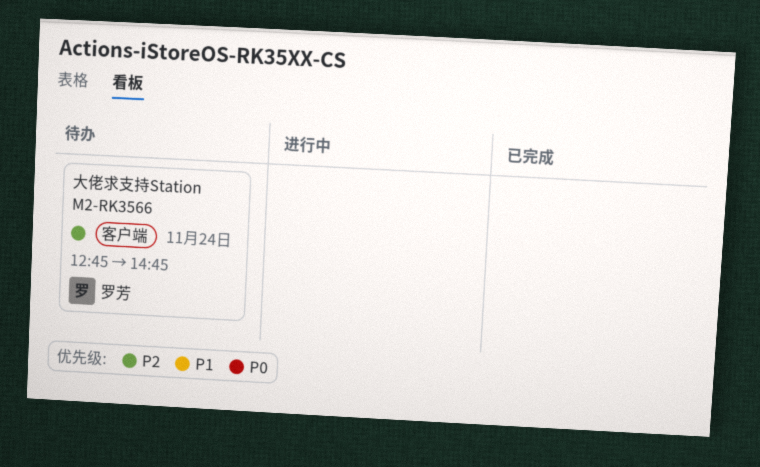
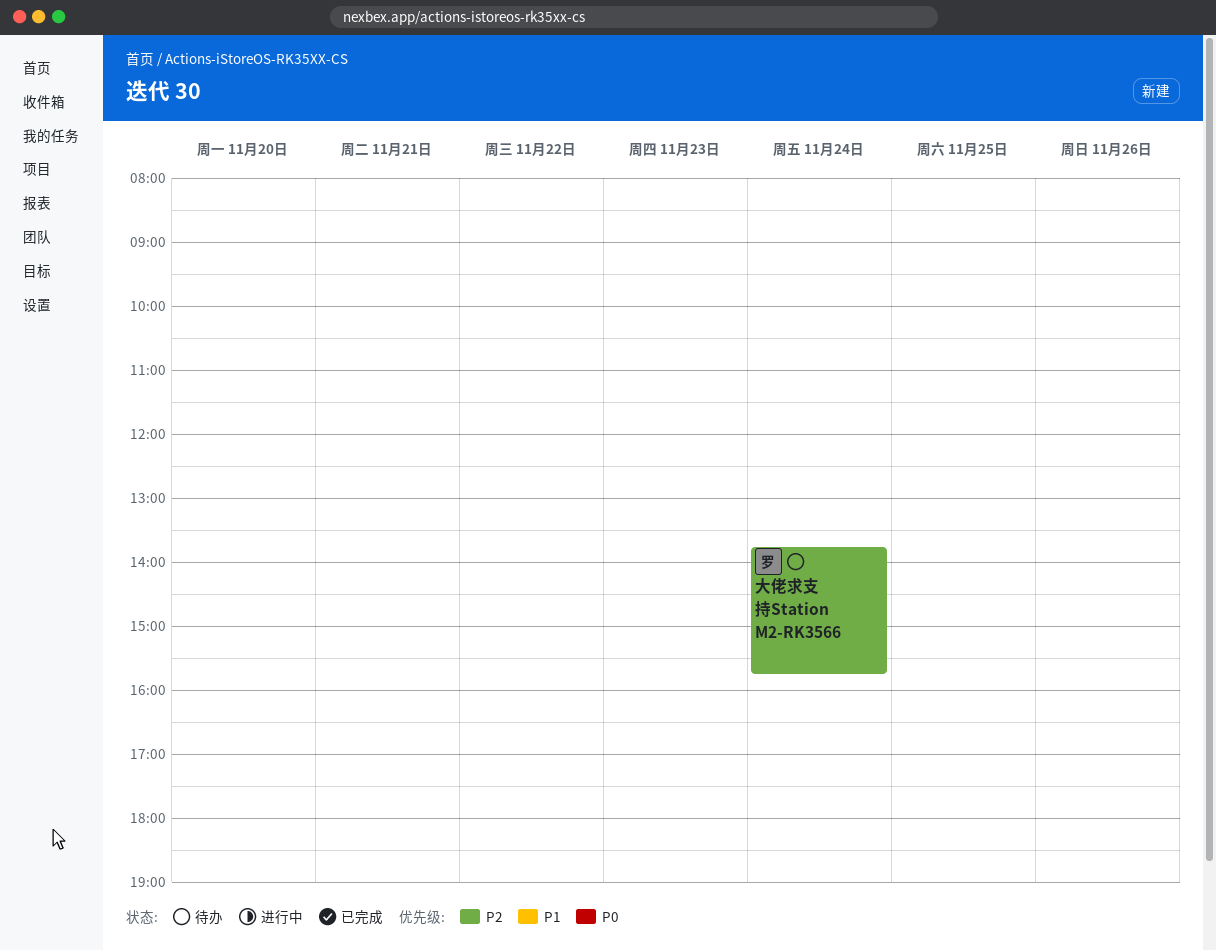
大佬求支持Station M2-RK3566, begins: 12:45 -> 13:45
大佬求支持Station M2-RK3566, ends: 14:45 -> 15:45

